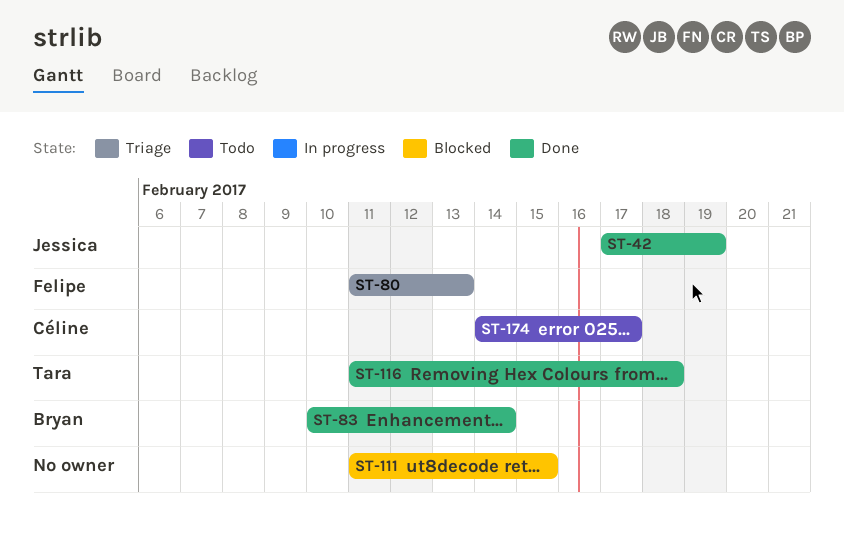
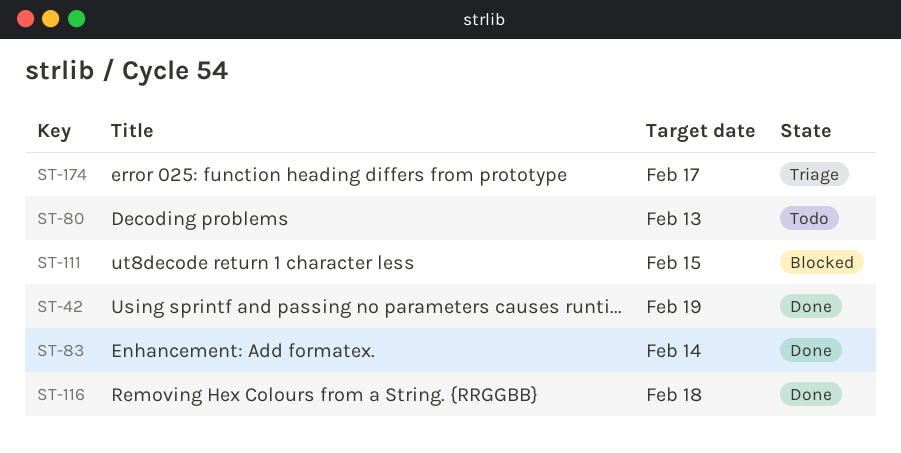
ST-80, status: Triage -> Todo
ST-174, status: Todo -> Triage

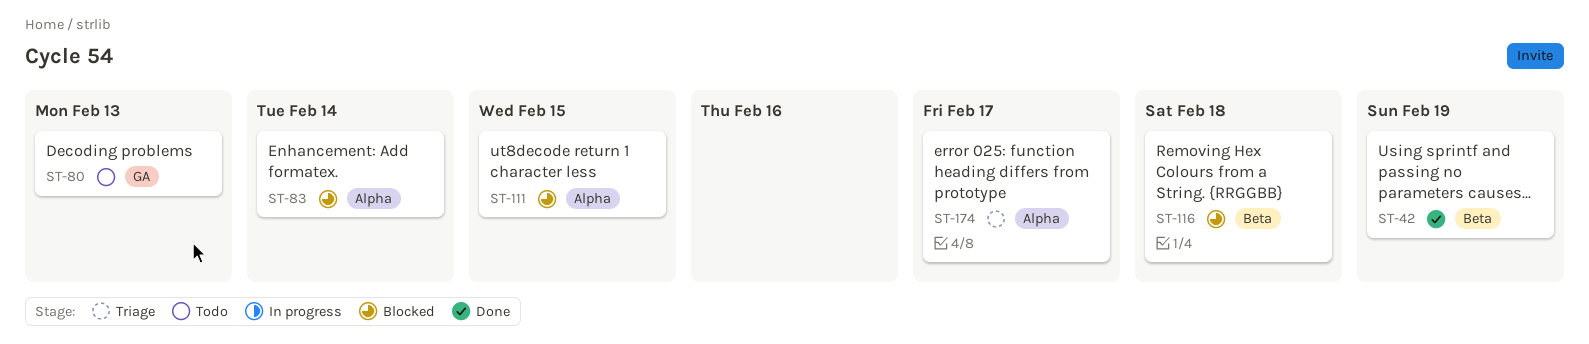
ST-83, status: Done -> Blocked
ST-116, status: Done -> Blocked

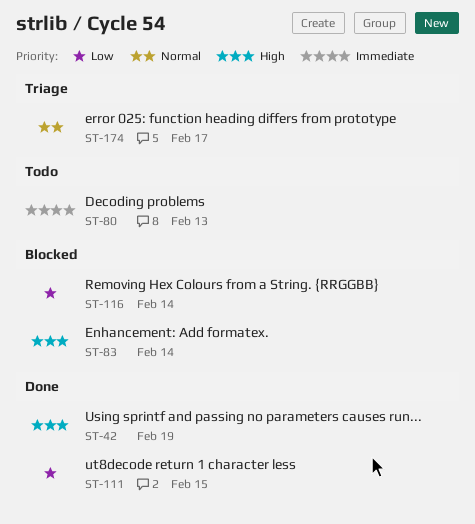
ST-111, status: Blocked -> Done
ST-116, due: Feb 18 -> Feb 14

